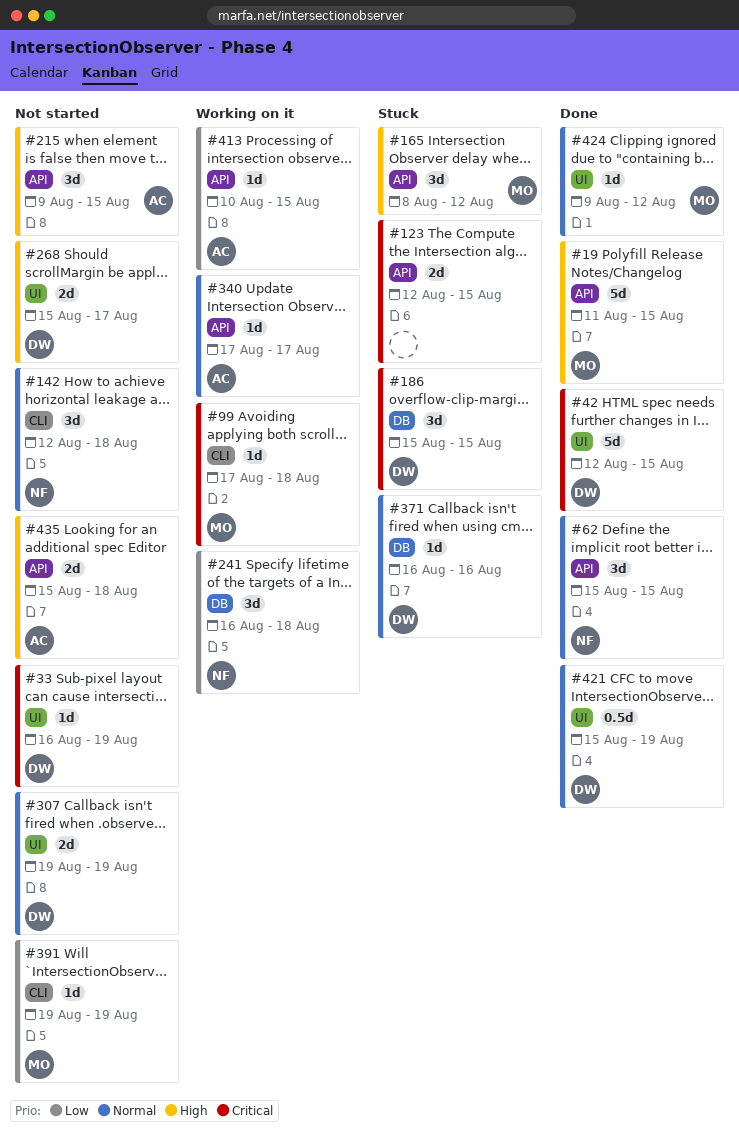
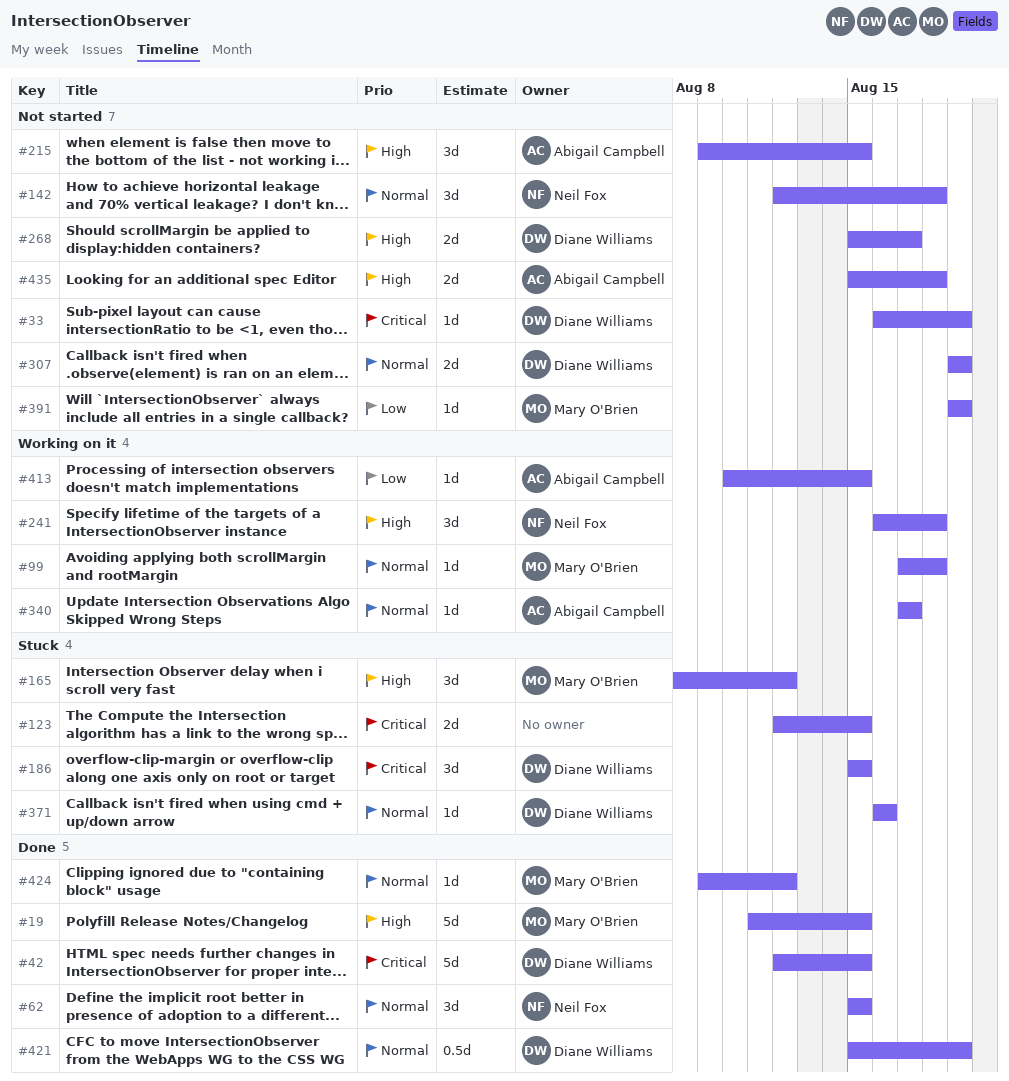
#99, priority: Critical -> Normal
#241, priority: Low -> High

